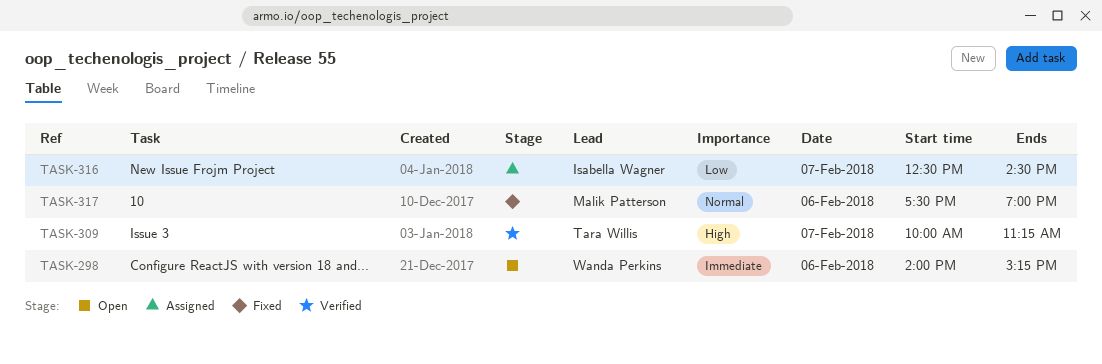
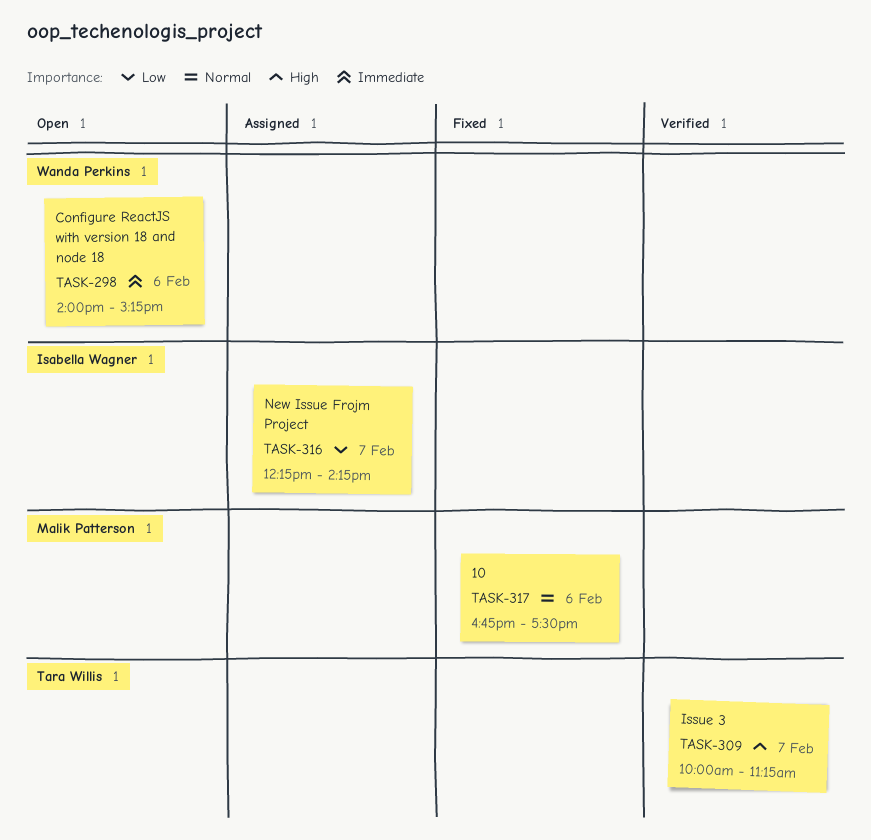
TASK-316, begins: 12:30 -> 12:15
TASK-316, ends: 14:30 -> 14:15
TASK-317, begins: 17:30 -> 16:45
TASK-317, ends: 19:00 -> 17:30

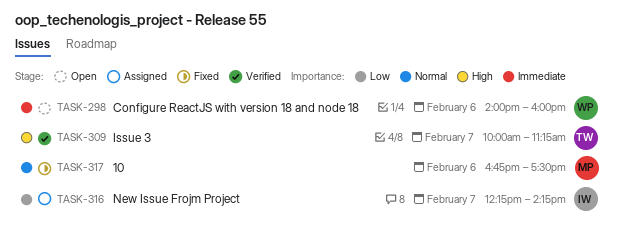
TASK-298, ends: 15:15 -> 16:00

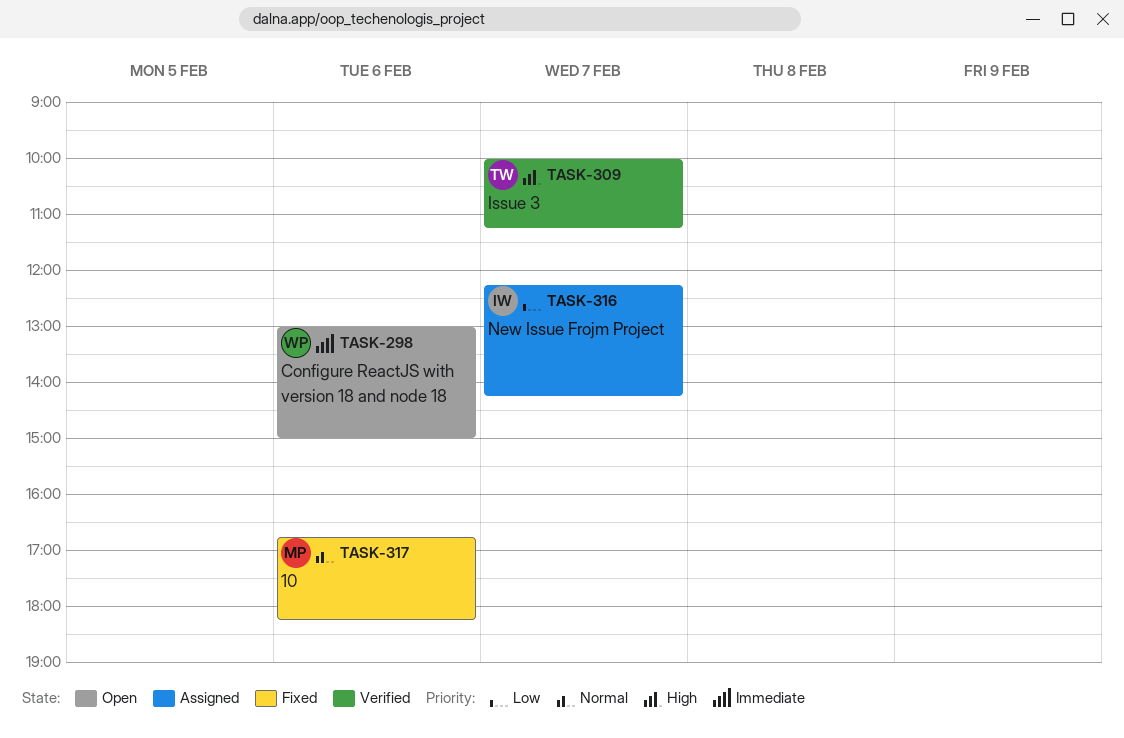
TASK-298, begins: 14:00 -> 13:00
TASK-298, ends: 16:00 -> 15:00
TASK-317, ends: 17:30 -> 18:15

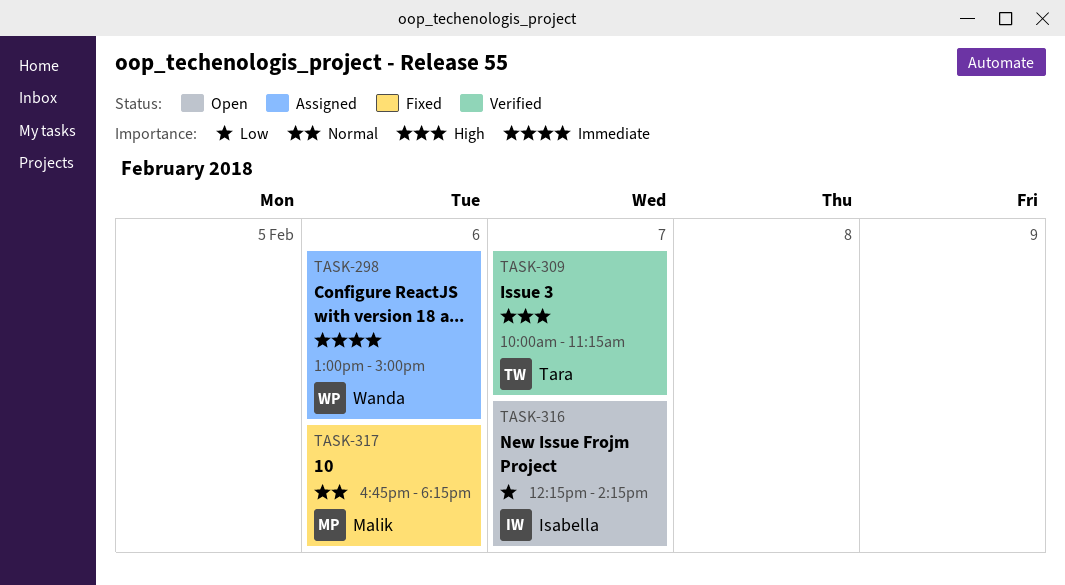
TASK-298, status: Open -> Assigned
TASK-316, status: Assigned -> Open

